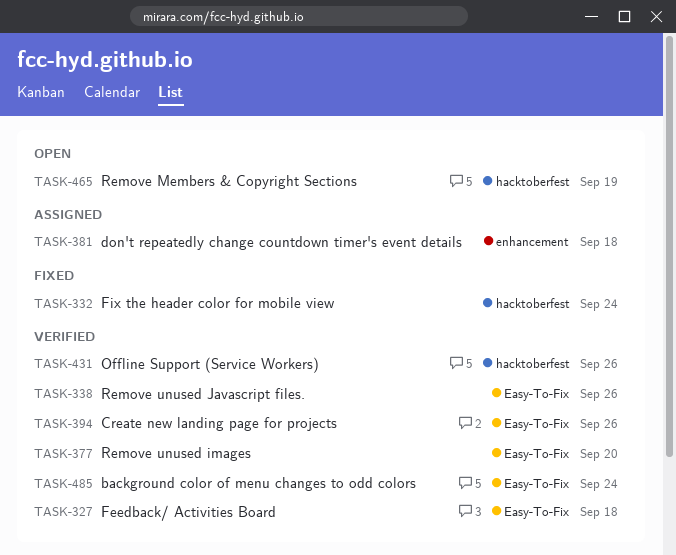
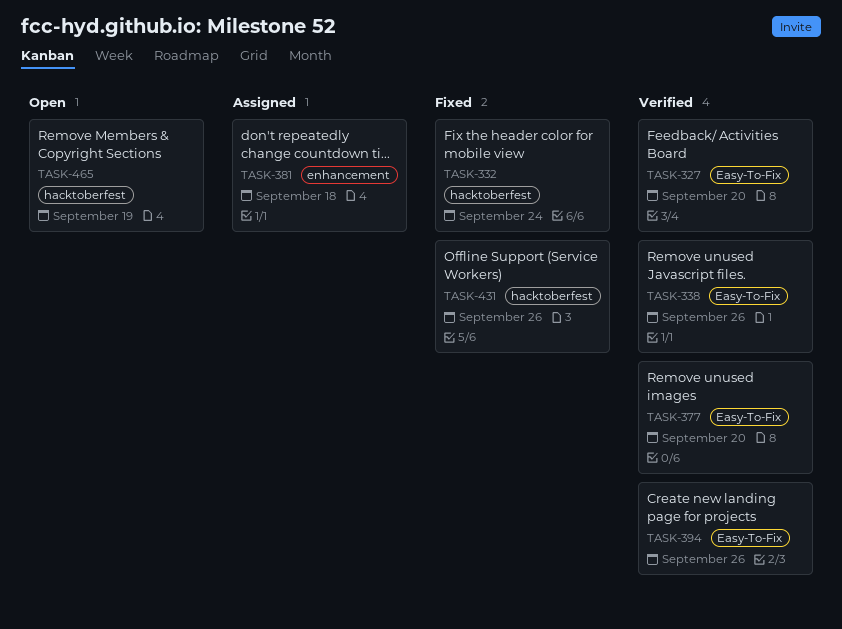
TASK-327, due: Sep 18 -> Sep 20
TASK-431, status: Verified -> Fixed
TASK-485: present -> none

